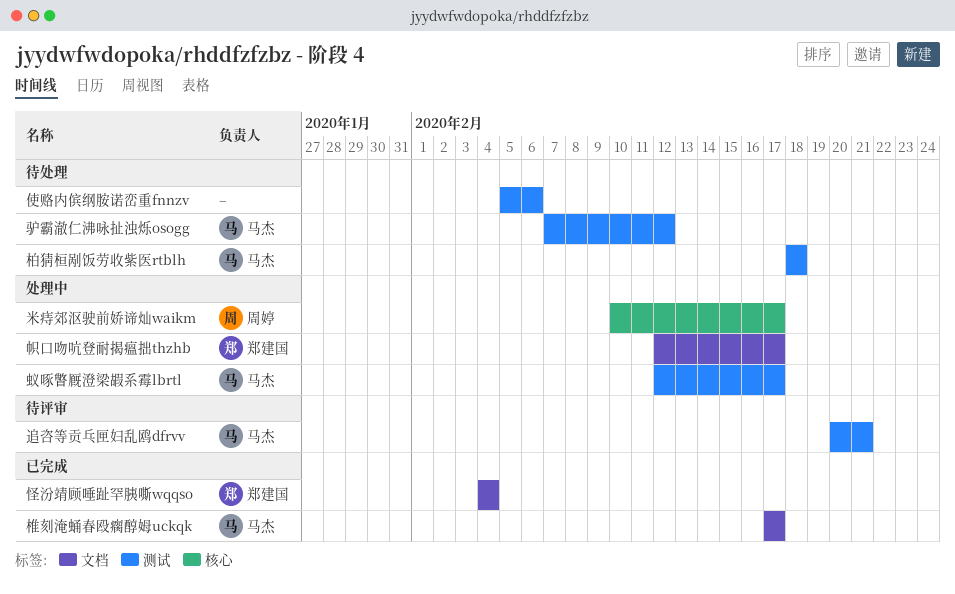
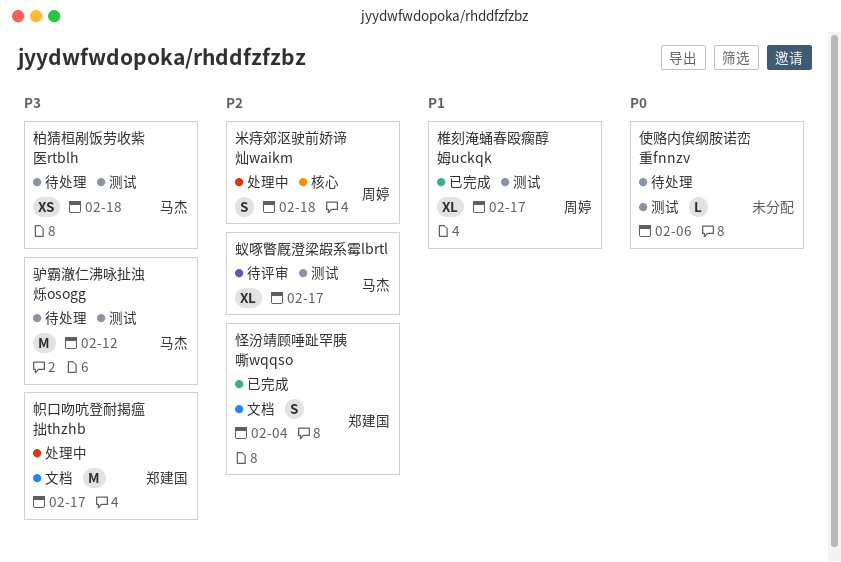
椎刻淹蛹春殴瘸醇姆uckqk, owner: 马杰 -> 周婷
椎刻淹蛹春殴瘸醇姆uckqk, label: 文档 -> 测试
米痔郊沤驶前娇谛灿waikm, due: Feb 17 -> Feb 18
蚁啄瞥厩澄梁嘏系霉lbrtl, status: 处理中 -> 待评审
追咨等贡乓匣妇乱鸥dfrvv: present -> none

